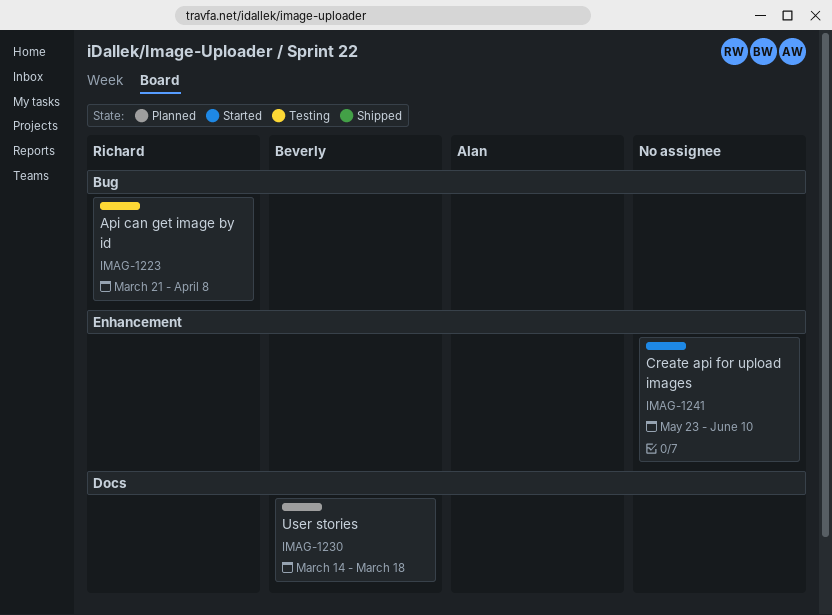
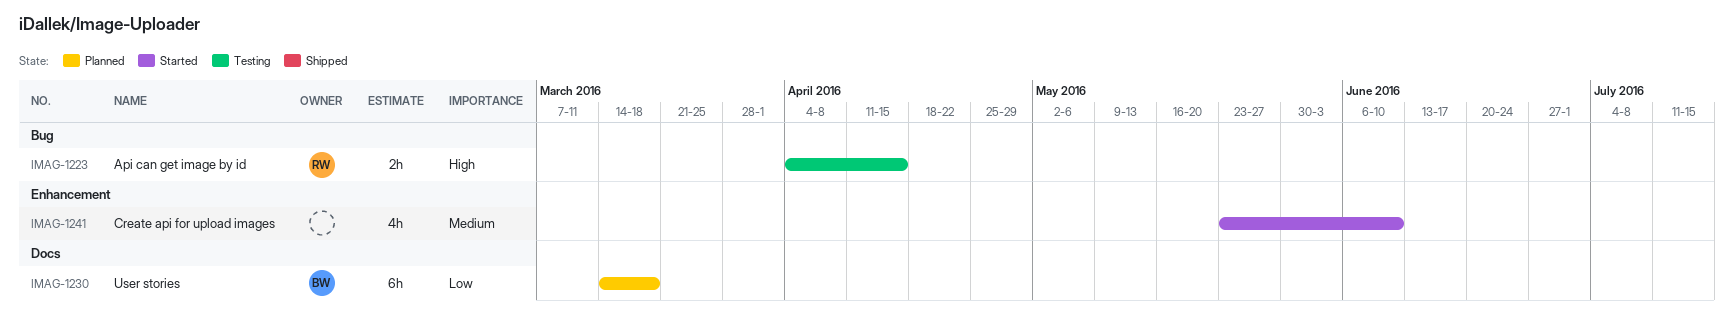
IMAG-1223, start: Mar 21 -> Apr 4
IMAG-1223, due: Apr 8 -> Apr 15

